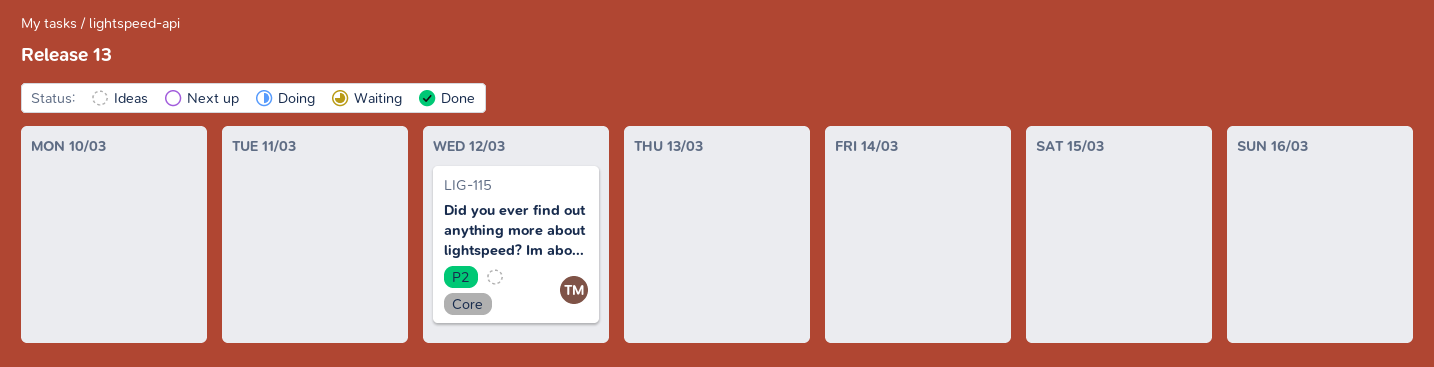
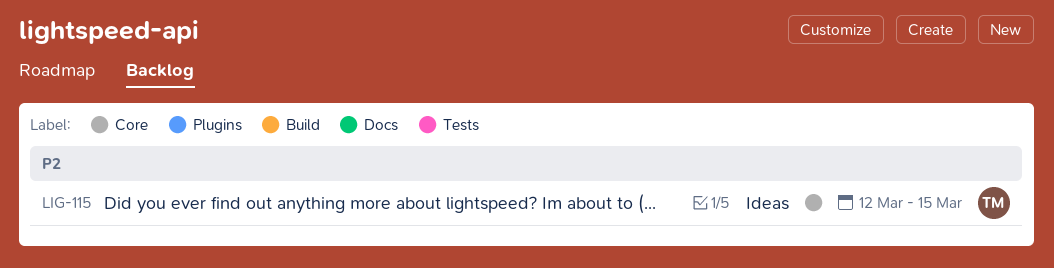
LIG-115, due: Mar 12 -> Mar 15

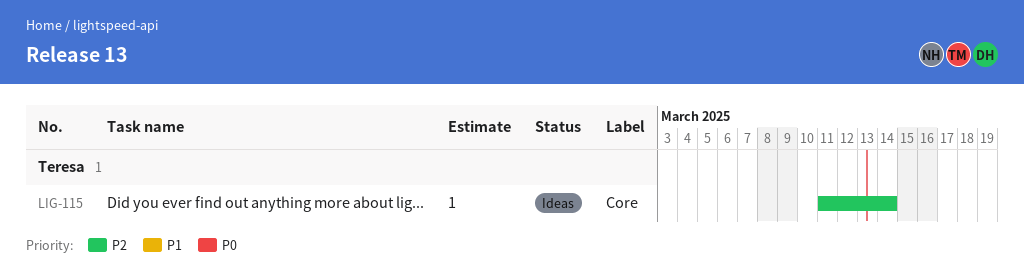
LIG-115, start: Mar 12 -> Mar 11
LIG-115, due: Mar 15 -> Mar 14

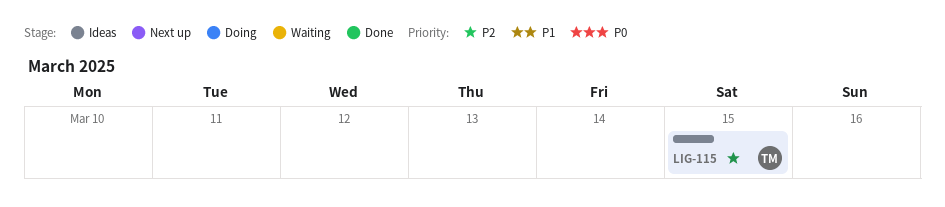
LIG-115, due: Mar 14 -> Mar 15

